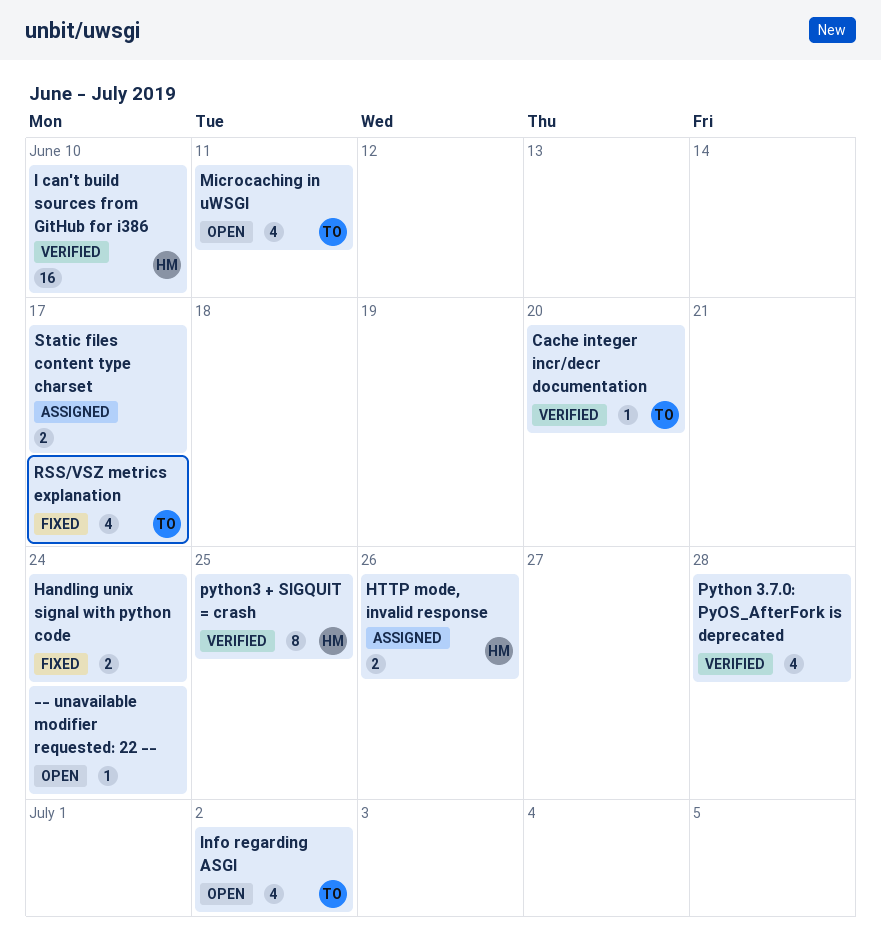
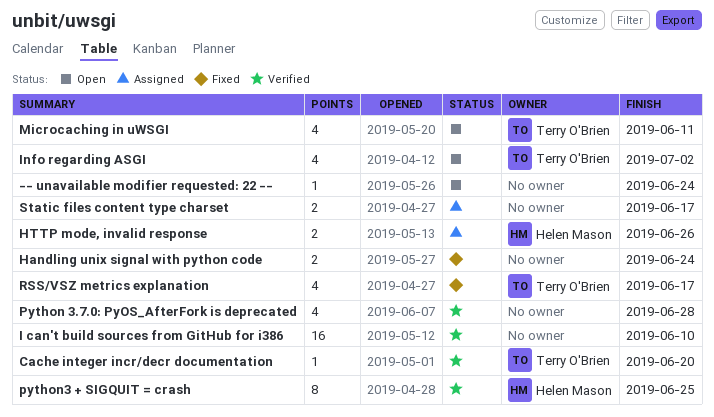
I can't build sources from GitHub for i386, owner: Helen Mason -> none

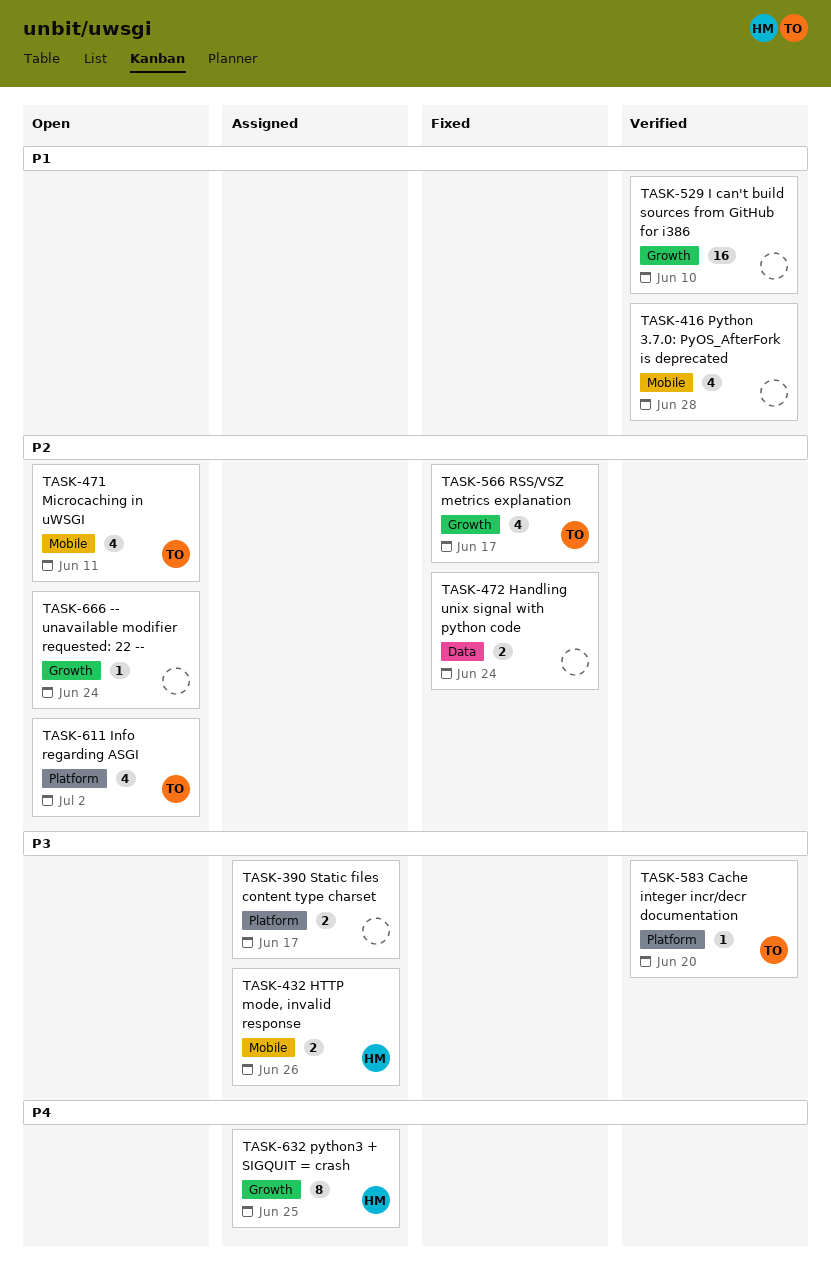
python3 + SIGQUIT = crash, status: Verified -> Assigned

